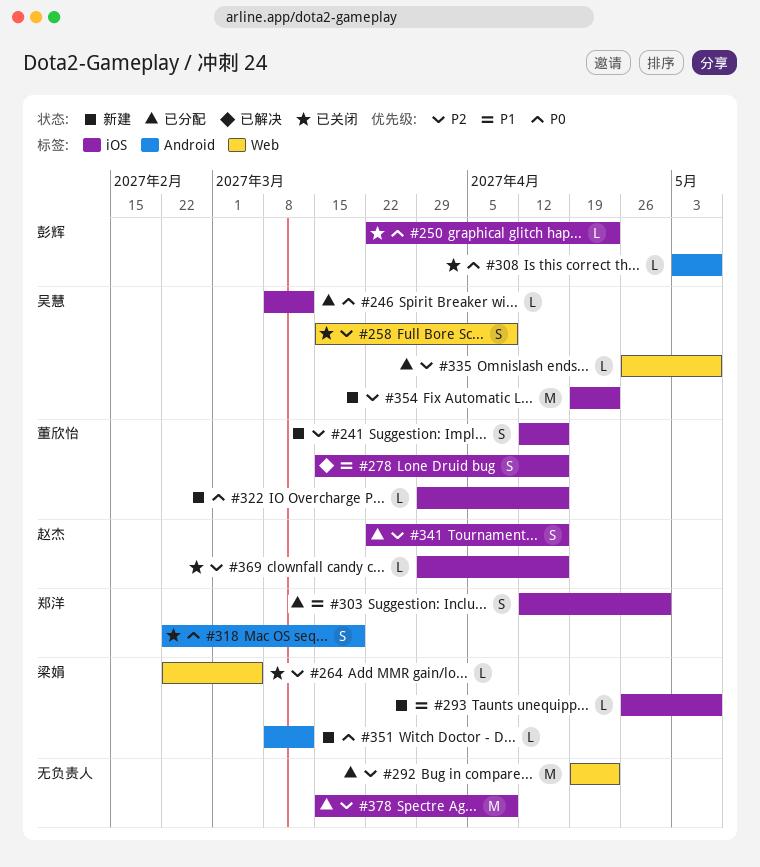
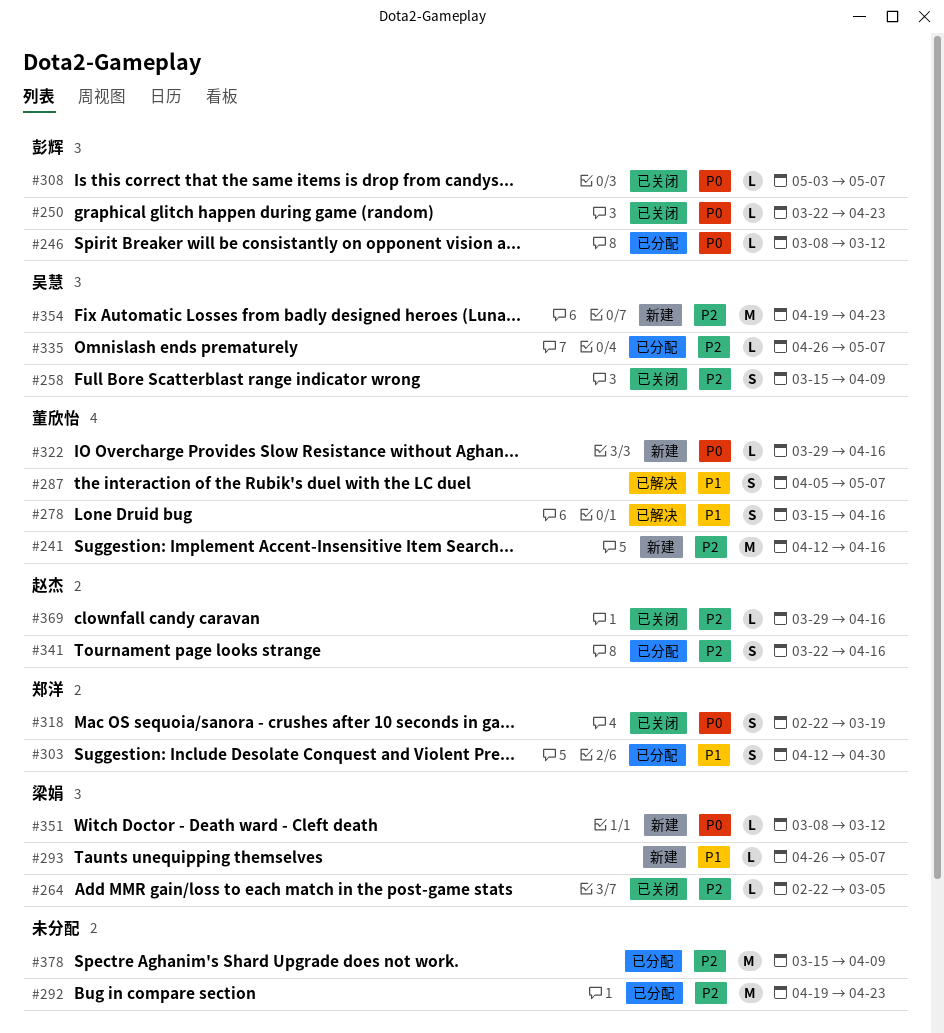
#241, estimate: S -> M
#246, owner: 吴慧 -> 彭辉
#287: none -> present

